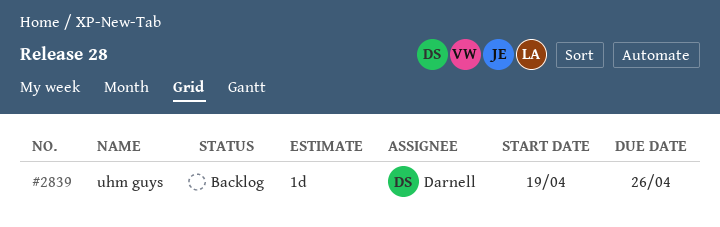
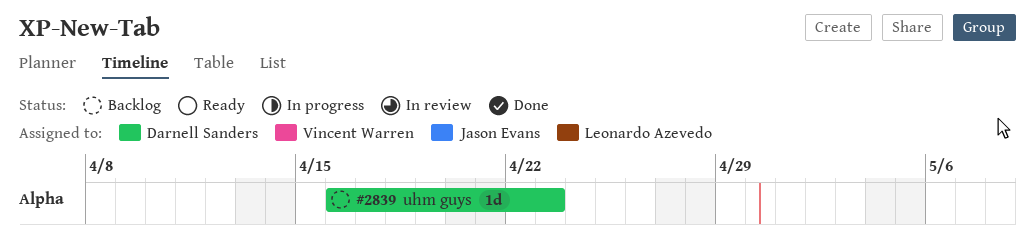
#2839, start: Apr 19 -> Apr 16
#2839, due: Apr 26 -> Apr 23

